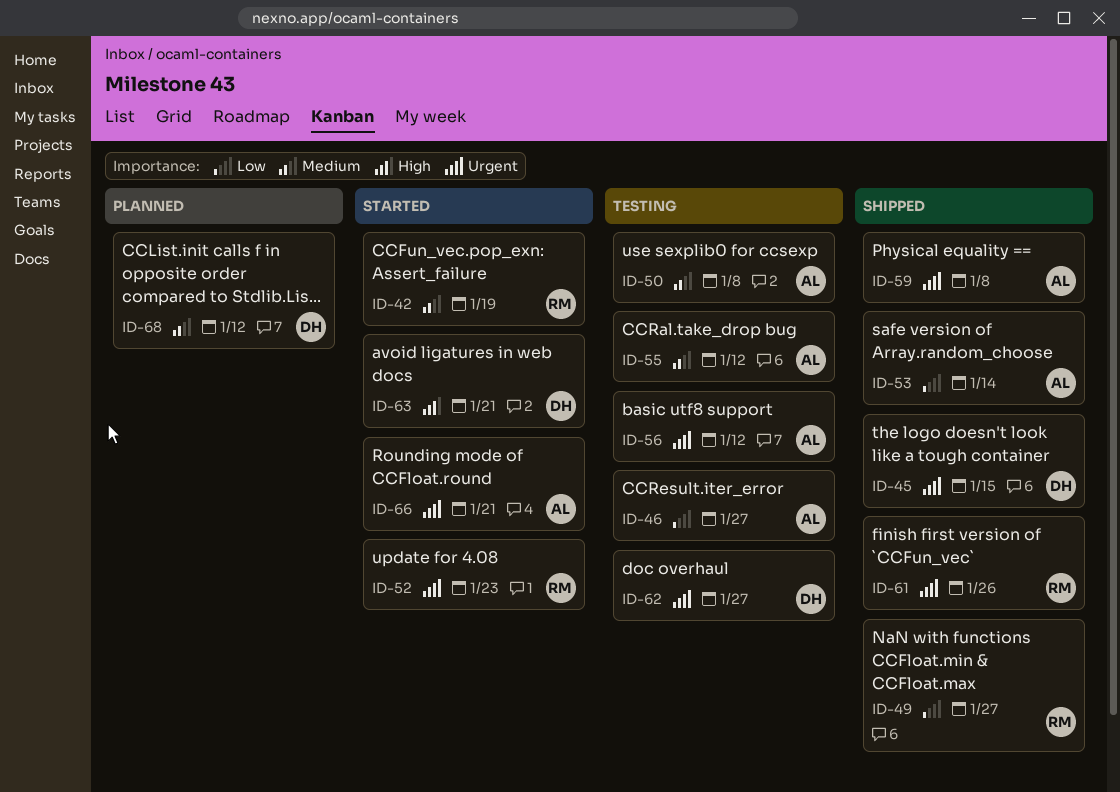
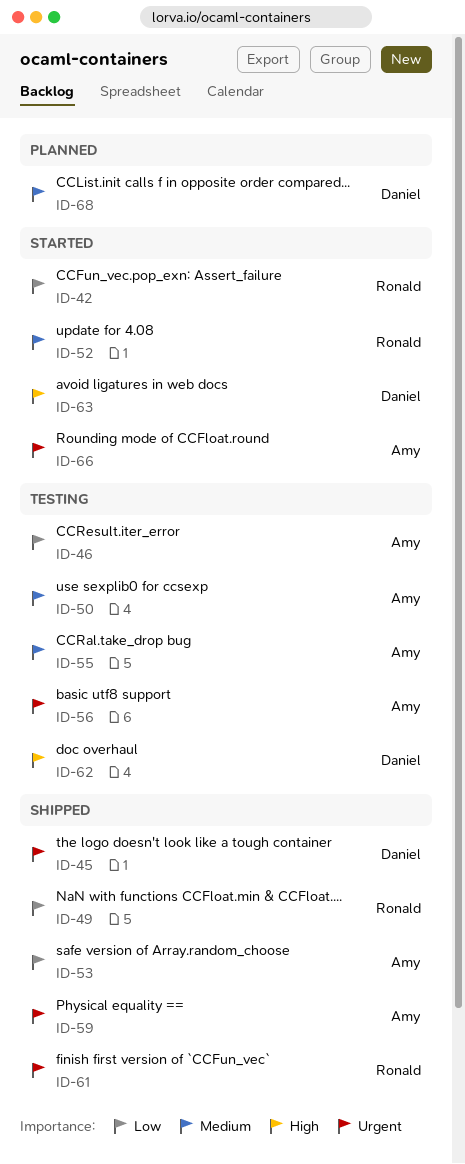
ID-42, priority: Medium -> Low
ID-52, priority: Urgent -> Medium
ID-62, priority: Urgent -> High

